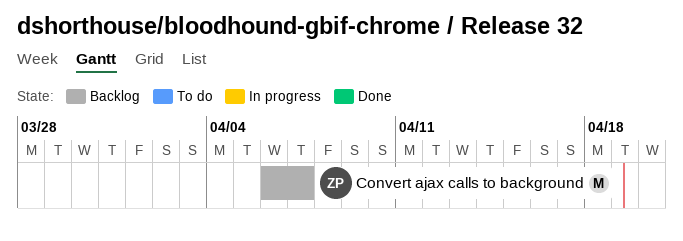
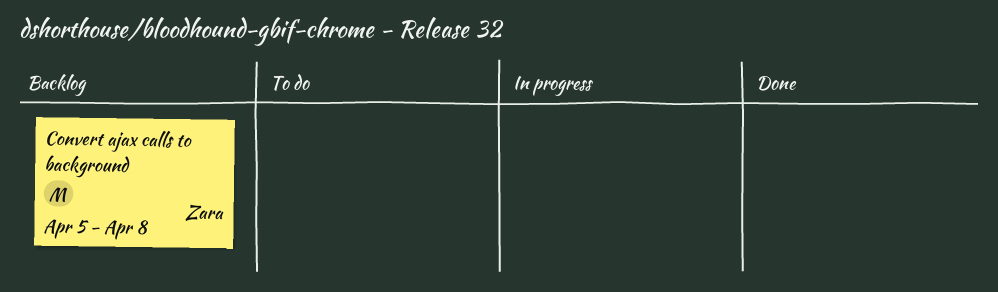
Convert ajax calls to background, start: Apr 6 -> Apr 5
Convert ajax calls to background, due: Apr 7 -> Apr 8

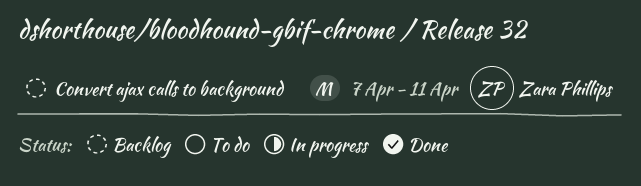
Convert ajax calls to background, start: Apr 5 -> Apr 7
Convert ajax calls to background, due: Apr 8 -> Apr 11

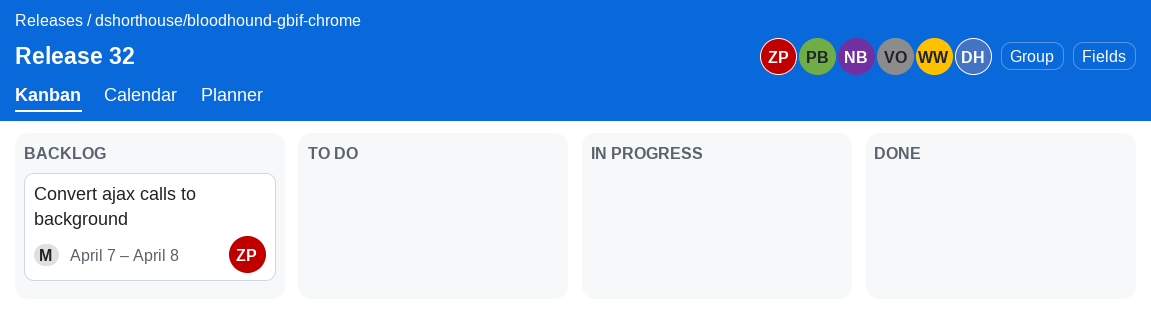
Convert ajax calls to background, due: Apr 11 -> Apr 8

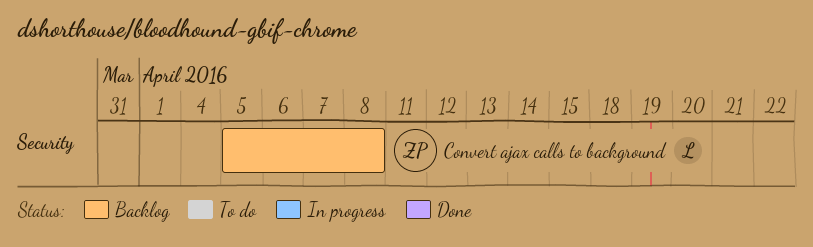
Convert ajax calls to background, estimate: M -> L
Convert ajax calls to background, start: Apr 7 -> Apr 5

